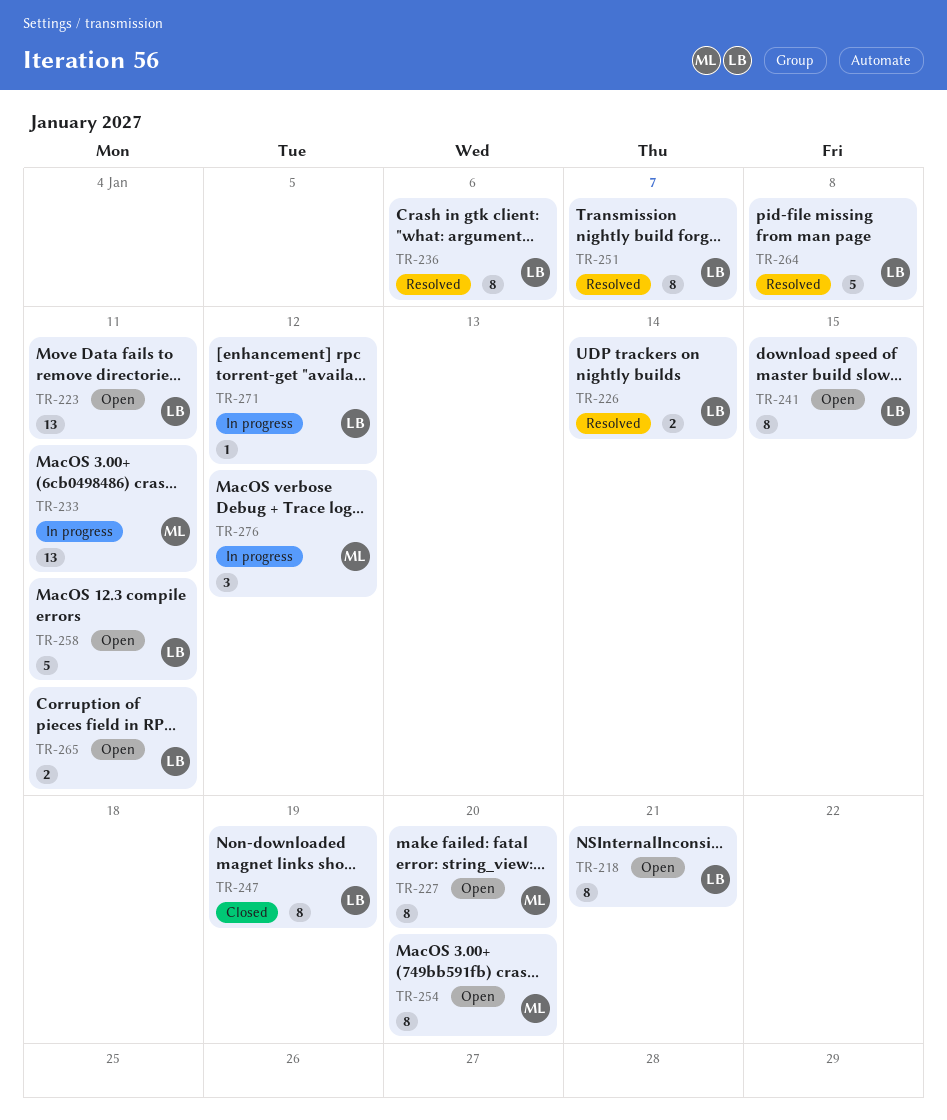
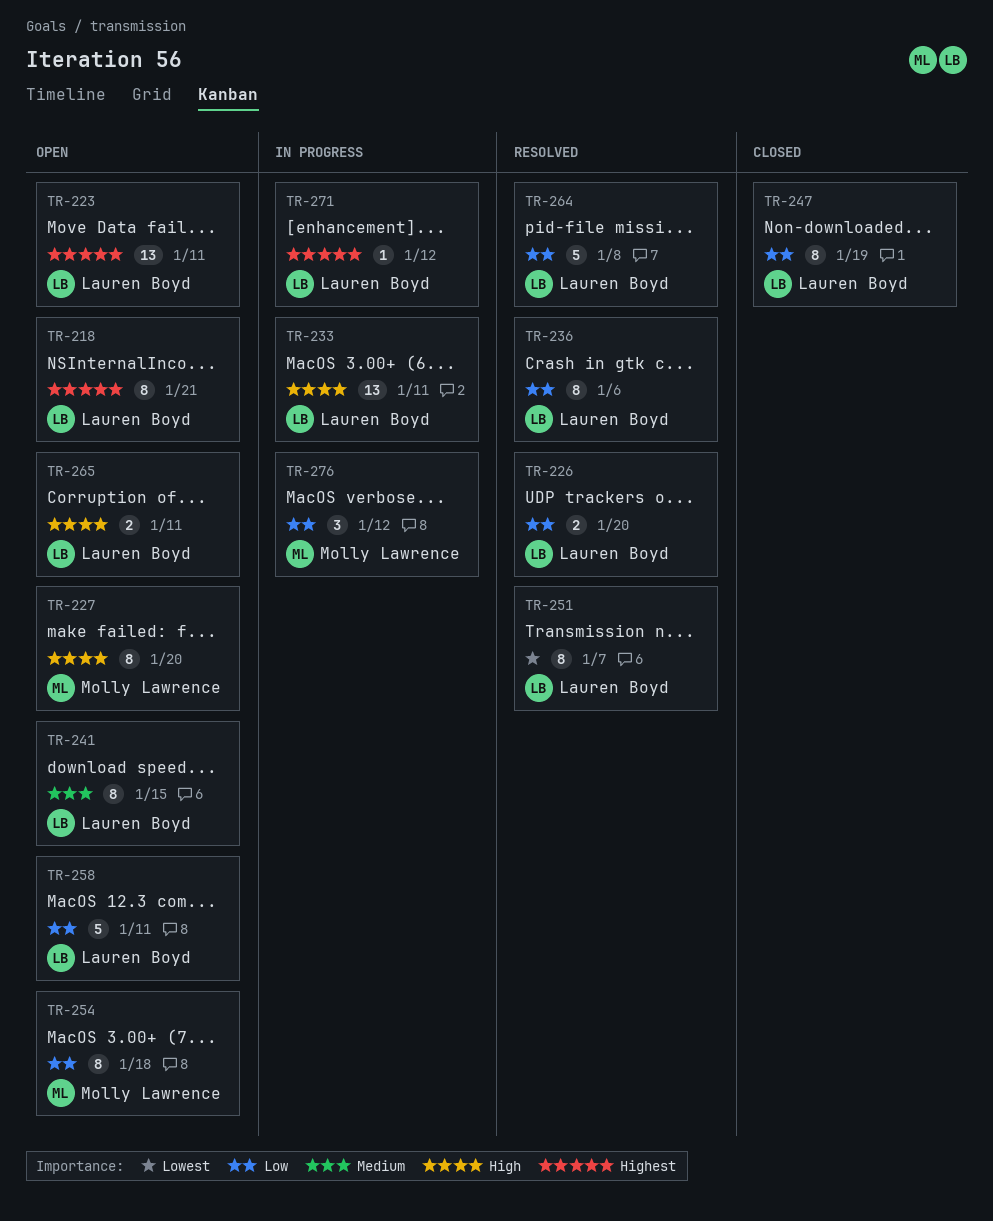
TR-226, due: Jan 14 -> Jan 20
TR-233, owner: Molly Lawrence -> Lauren Boyd
TR-254, due: Jan 20 -> Jan 18

